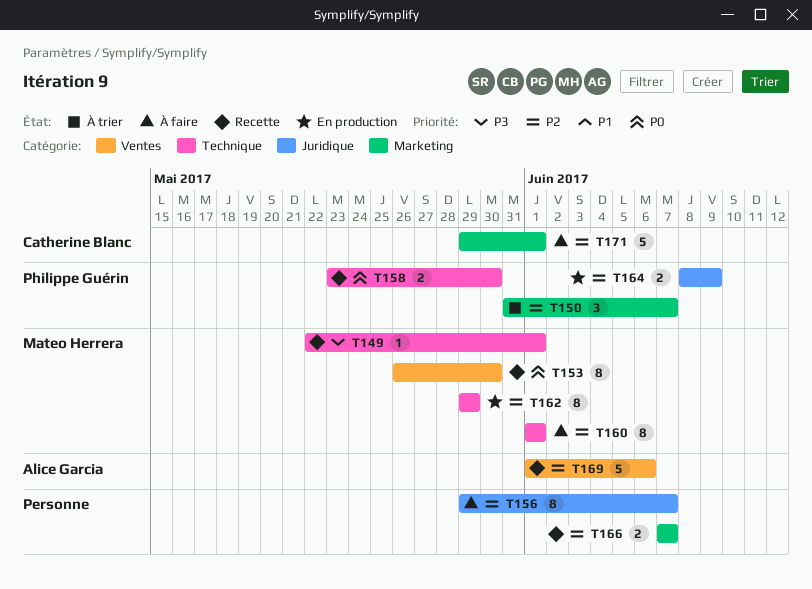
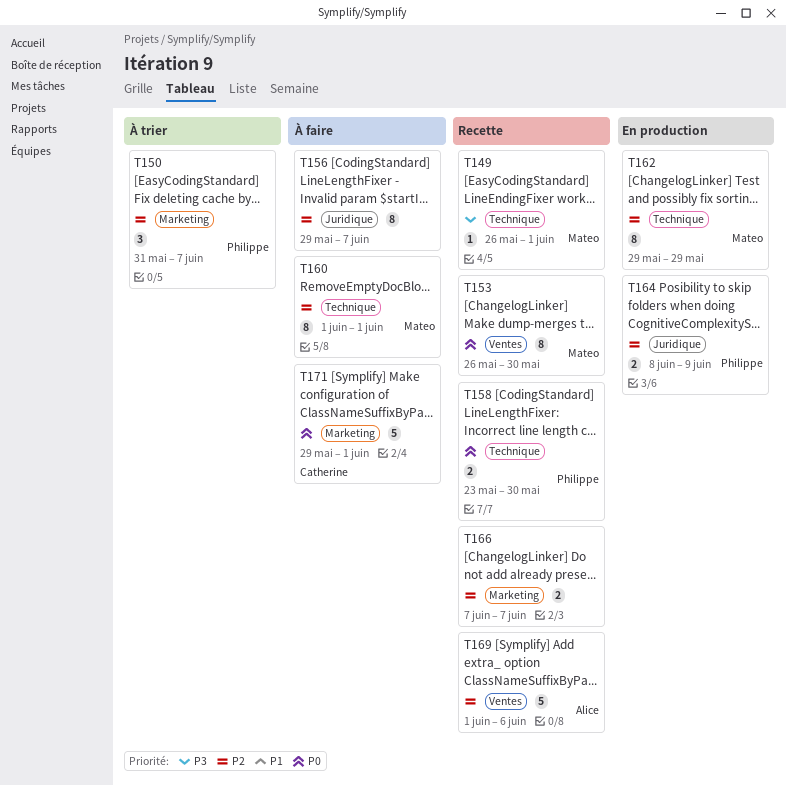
T149, start: May 22 -> May 26
T171, priority: P2 -> P0

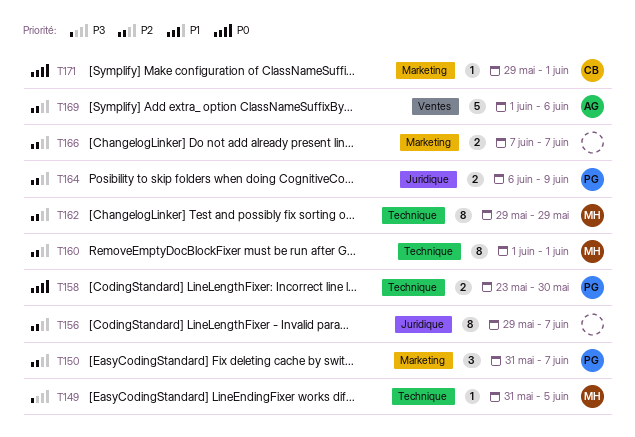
T149, start: May 26 -> May 31
T149, due: Jun 1 -> Jun 5
T153: present -> none
T164, start: Jun 8 -> Jun 6
T171, estimate: 5 -> 1

